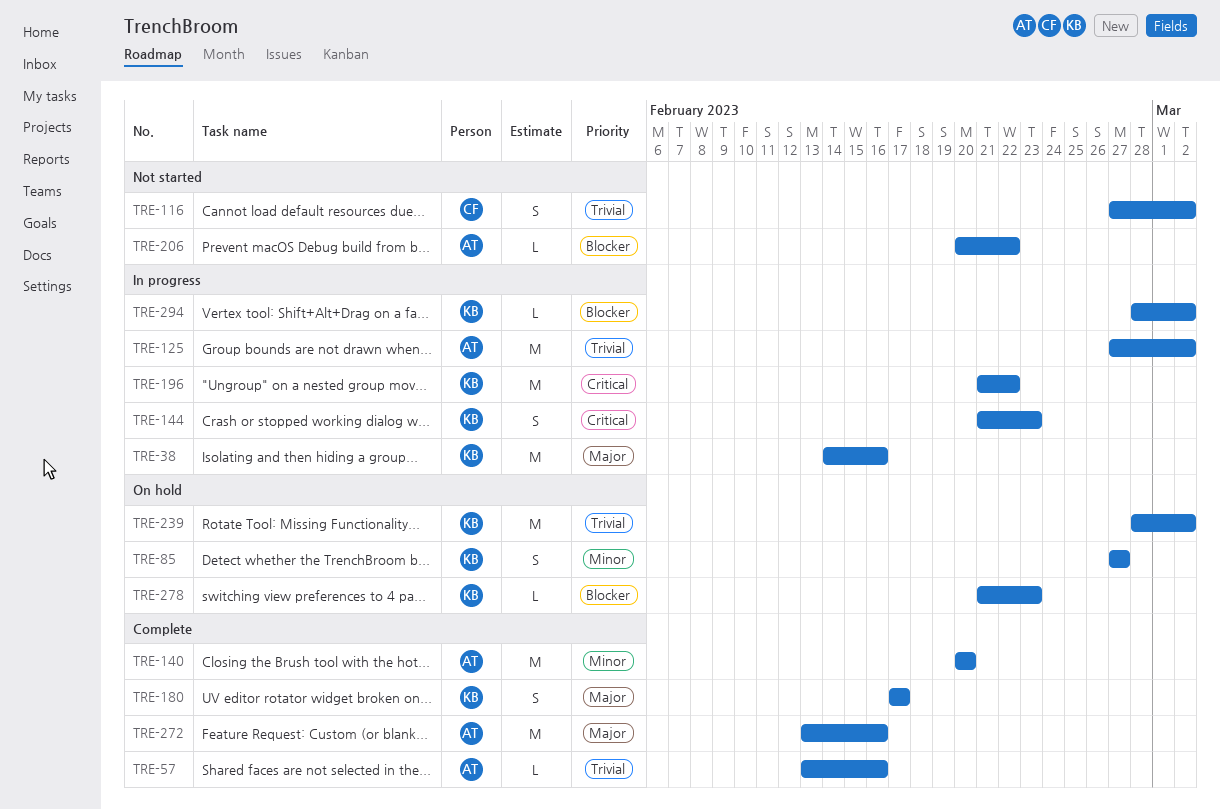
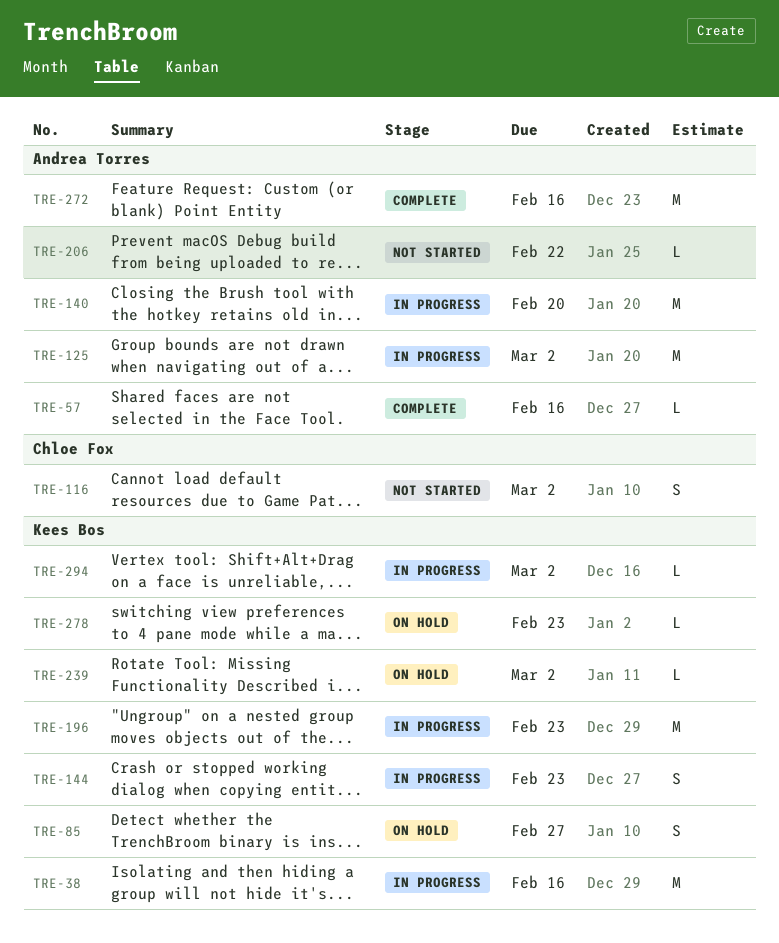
TRE-140, status: Complete -> In progress
TRE-180: present -> none
TRE-196, due: Feb 22 -> Feb 23
TRE-239, estimate: M -> L

